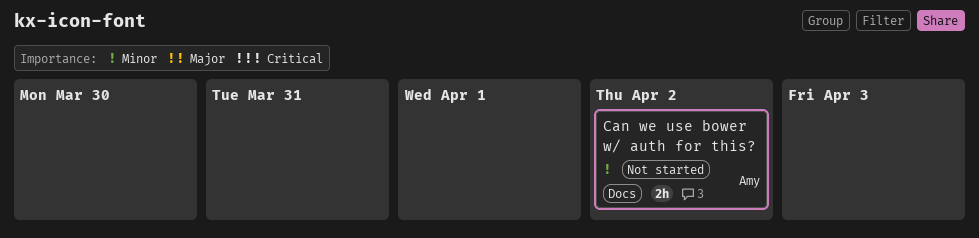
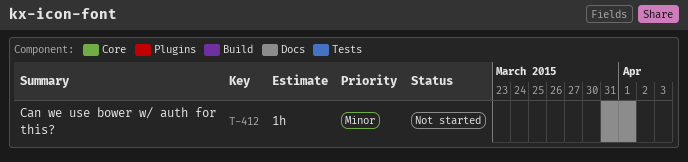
Can we use bower w/ auth for this?, estimate: 2h -> 1h
Can we use bower w/ auth for this?, due: Apr 2 -> Apr 1

